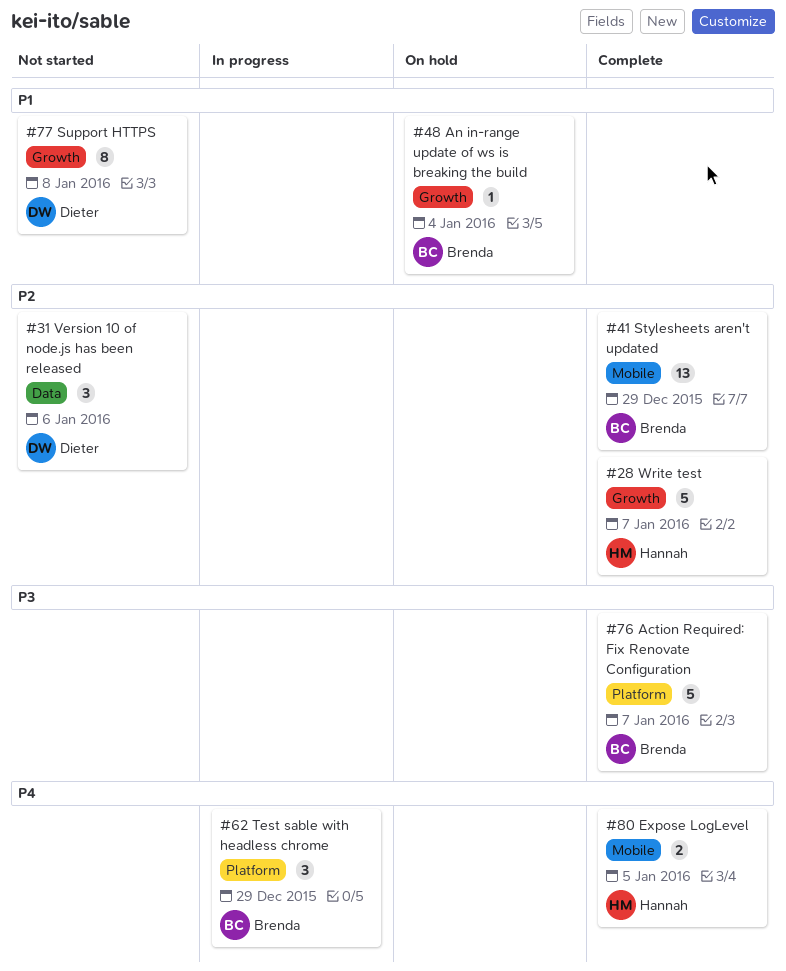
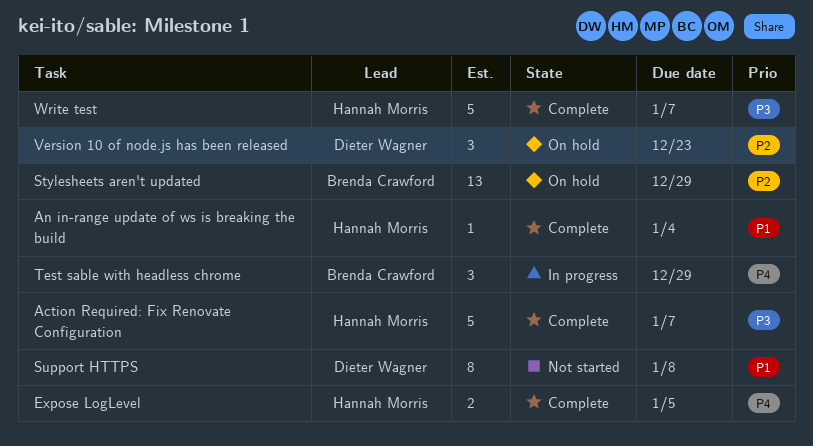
Action Required: Fix Renovate Configuration, owner: Brenda Crawford -> Hannah Morris
An in-range update of ws is breaking the build, status: On hold -> Complete
An in-range update of ws is breaking the build, owner: Brenda Crawford -> Hannah Morris
Stylesheets aren't updated, status: Complete -> On hold
Version 10 of node.js has been released, status: Not started -> On hold
Version 10 of node.js has been released, due: Jan 6 -> Dec 23
Write test, priority: P2 -> P3

